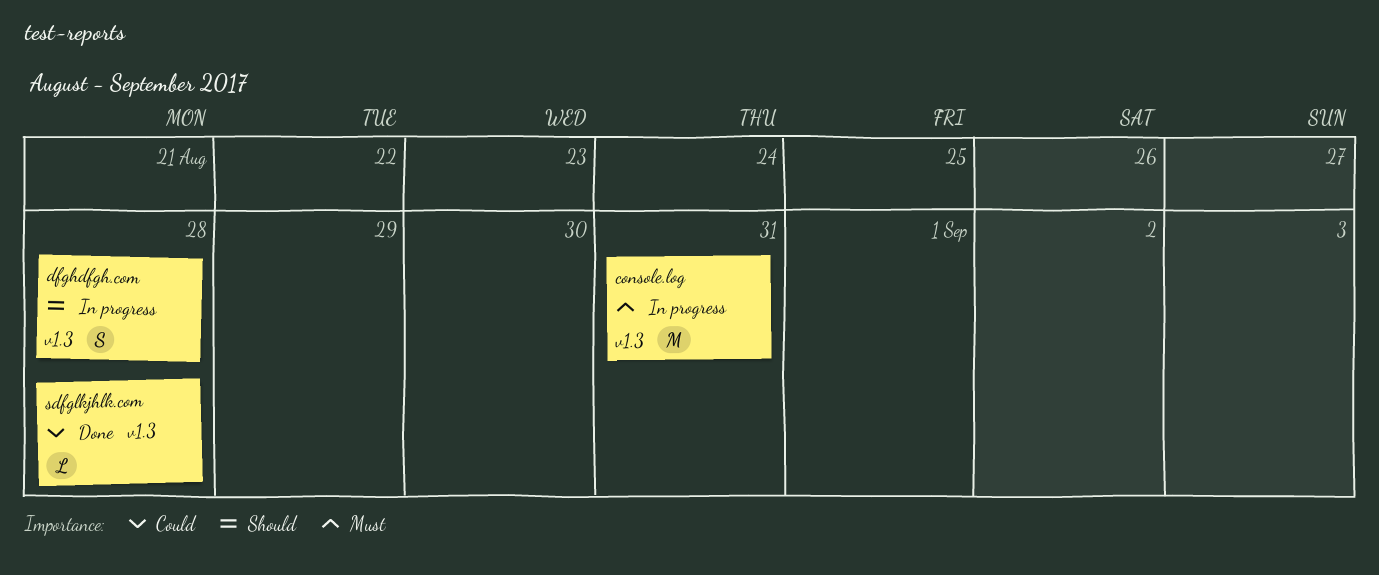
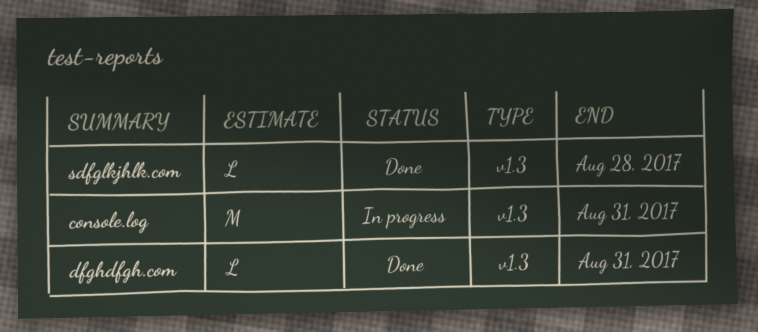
dfghdfgh.com, status: In progress -> Done
dfghdfgh.com, estimate: S -> L
dfghdfgh.com, due: Aug 28 -> Aug 31

